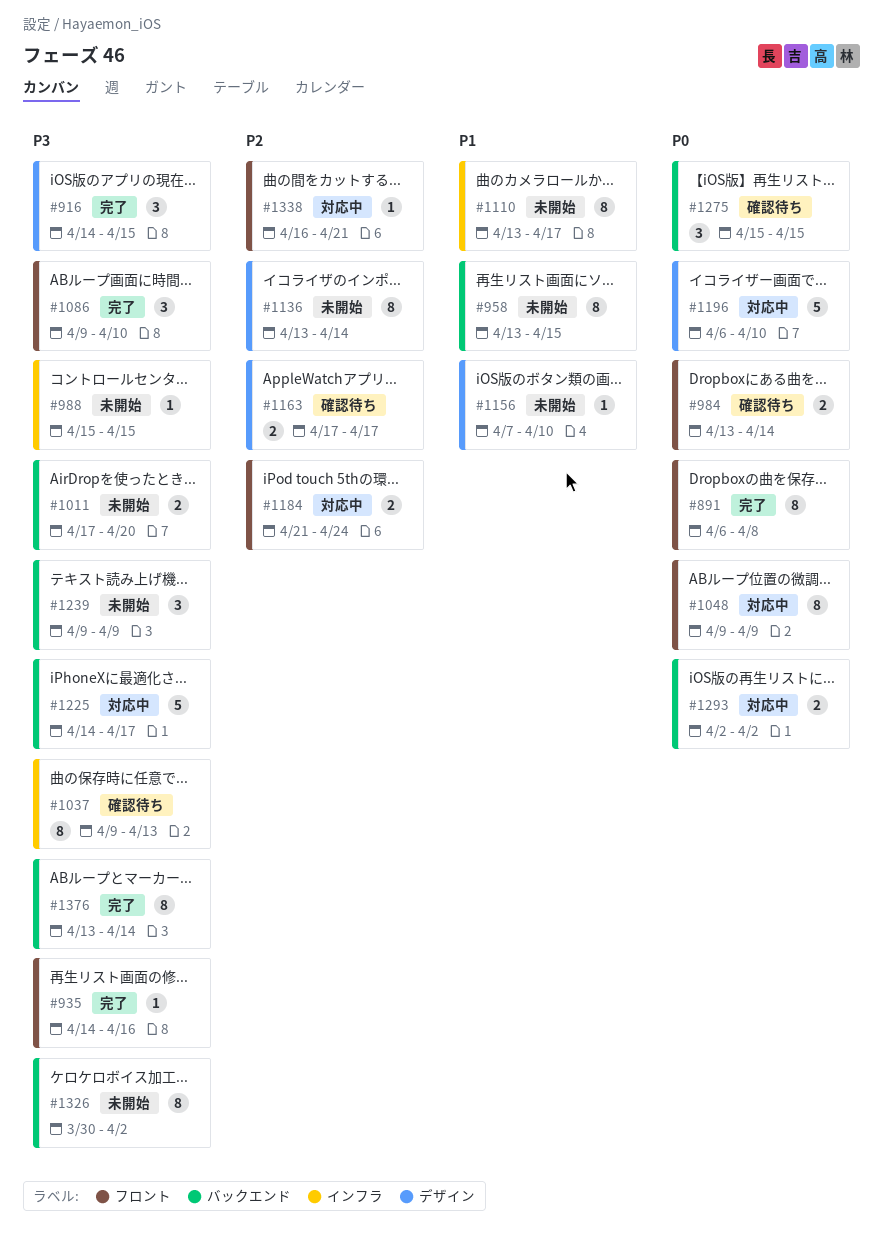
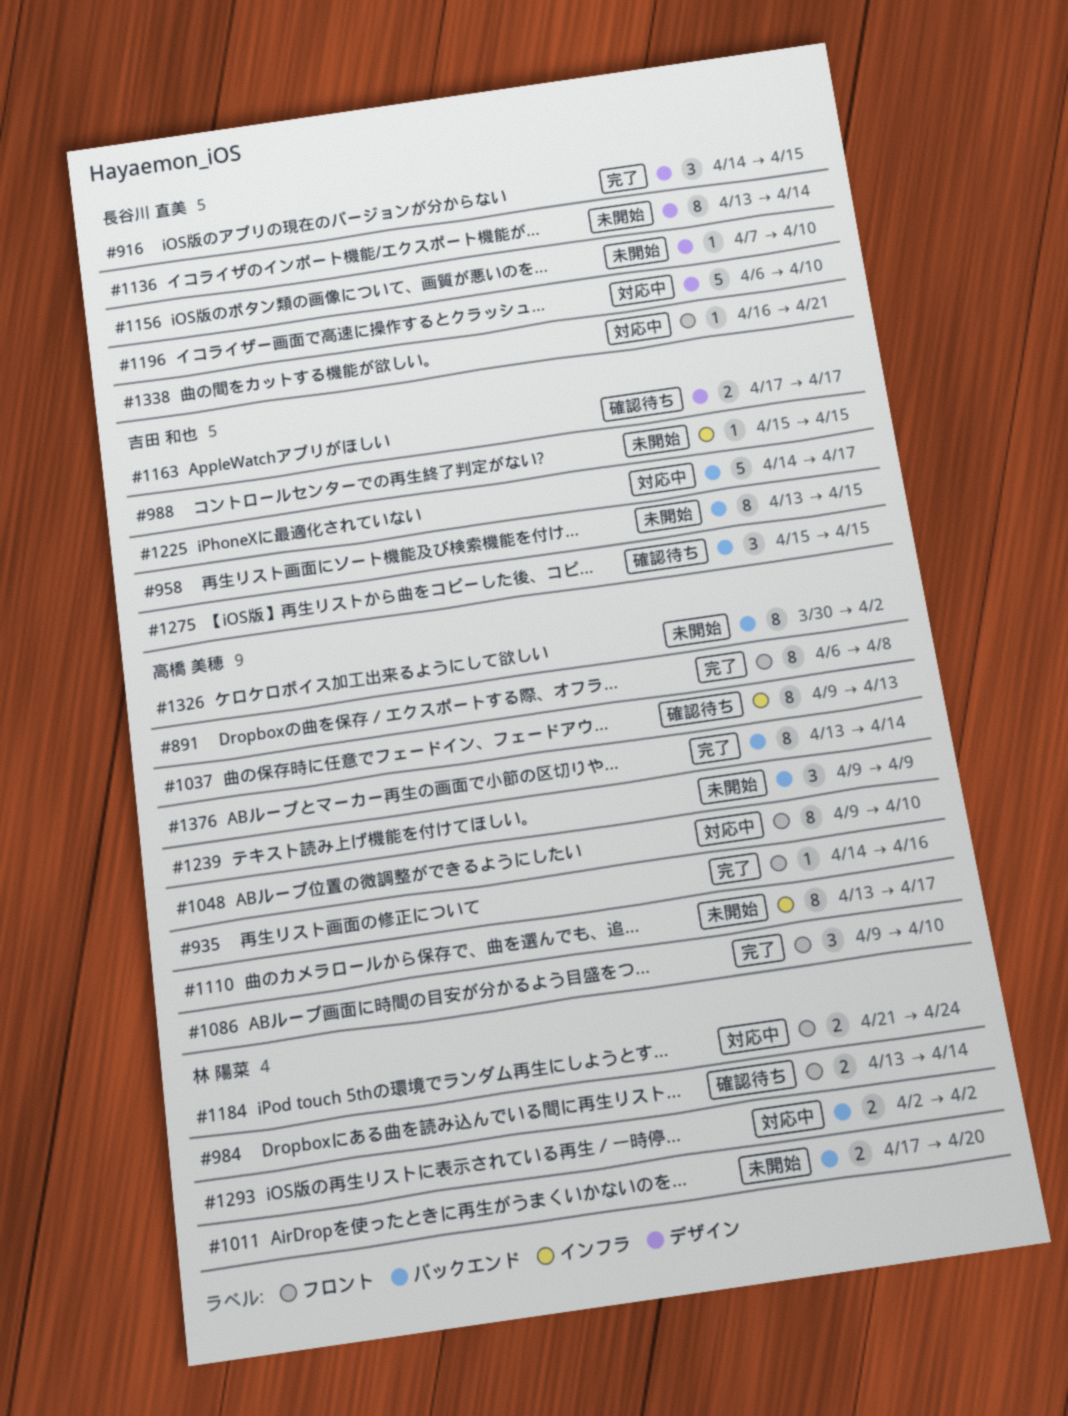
#1048, due: Apr 9 -> Apr 10

